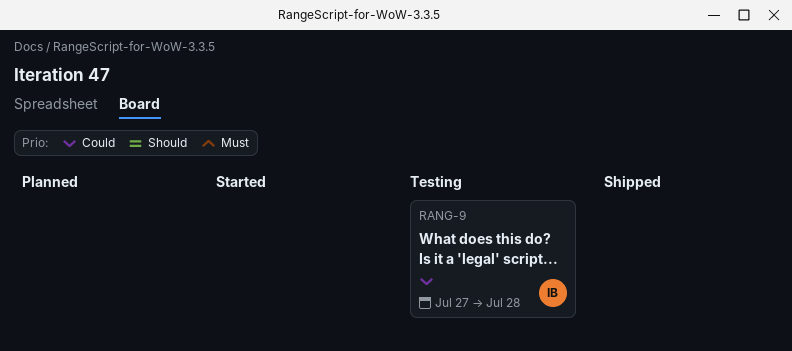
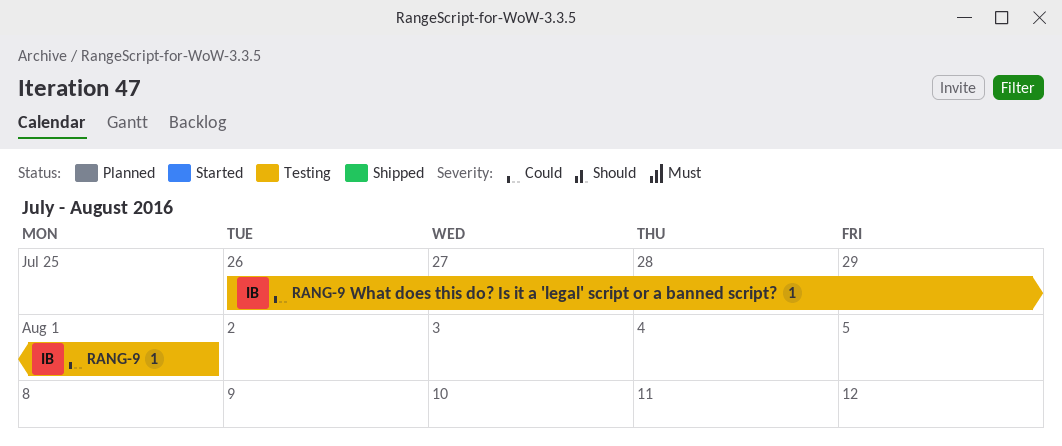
RANG-9, start: Jul 27 -> Jul 26
RANG-9, due: Jul 28 -> Aug 1

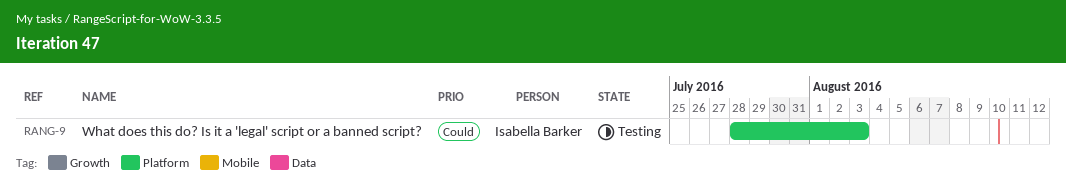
RANG-9, start: Jul 26 -> Jul 28
RANG-9, due: Aug 1 -> Aug 3

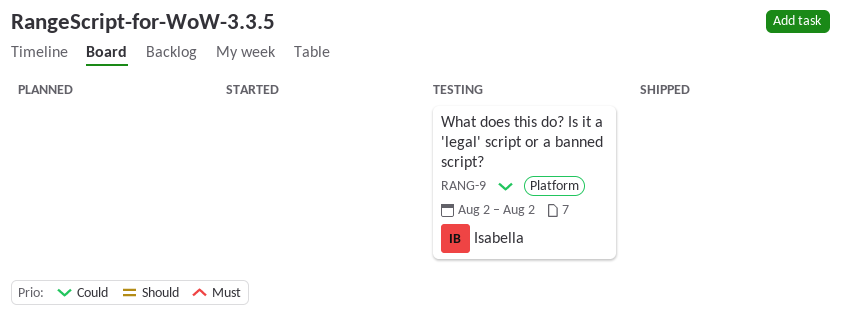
RANG-9, start: Jul 28 -> Aug 2
RANG-9, due: Aug 3 -> Aug 2

